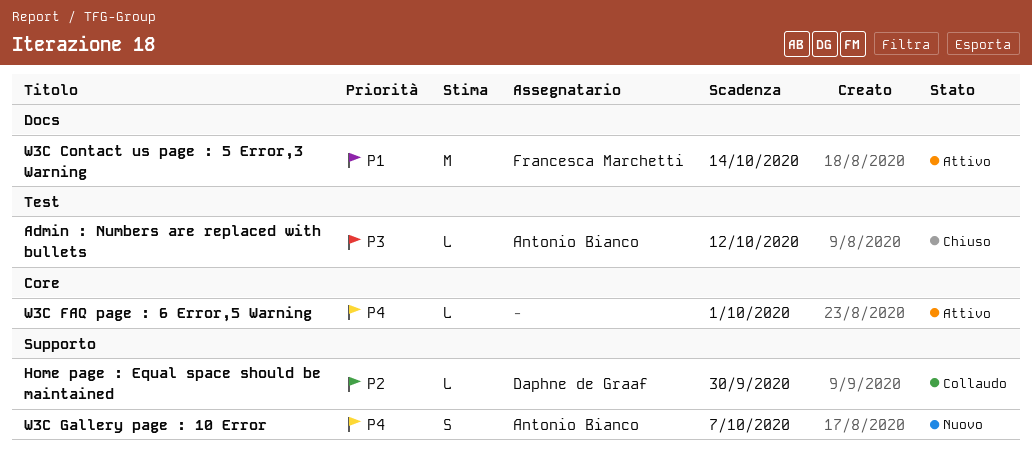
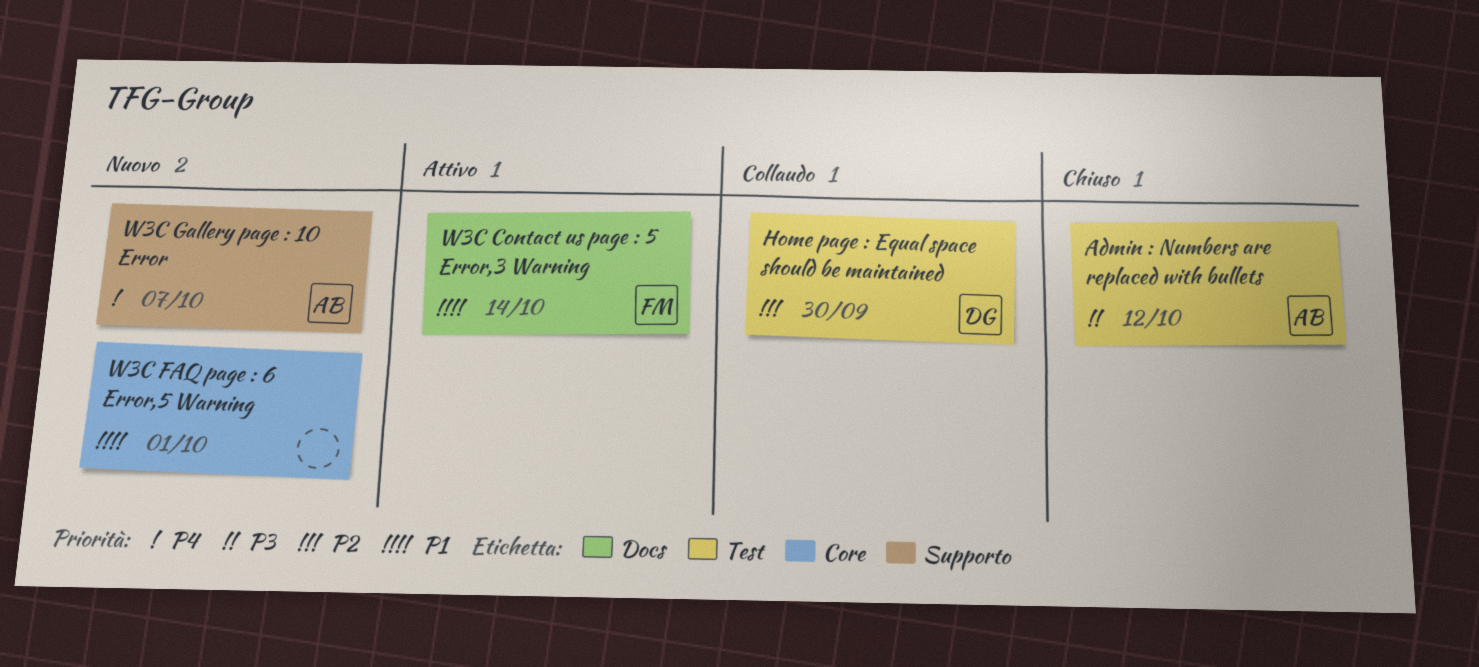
Home page : Equal space should be maintained, label: Supporto -> Test
W3C FAQ page : 6 Error,5 Warning, status: Attivo -> Nuovo
W3C FAQ page : 6 Error,5 Warning, priority: P4 -> P1

